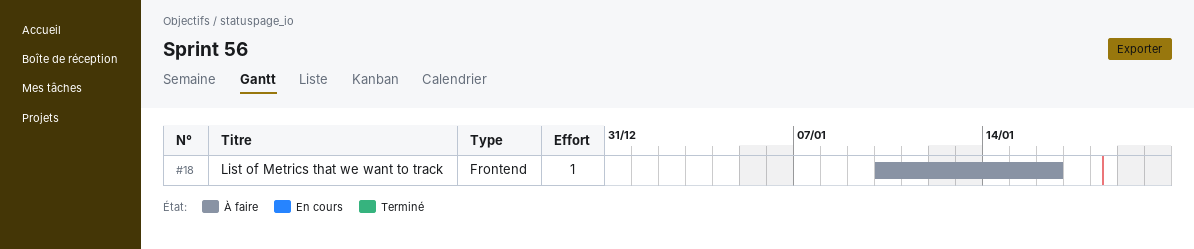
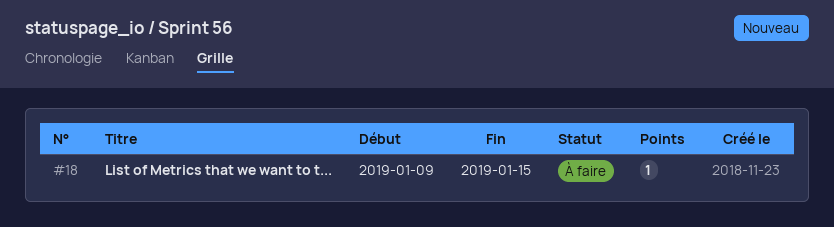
#18, start: Jan 10 -> Jan 9
#18, due: Jan 16 -> Jan 15

